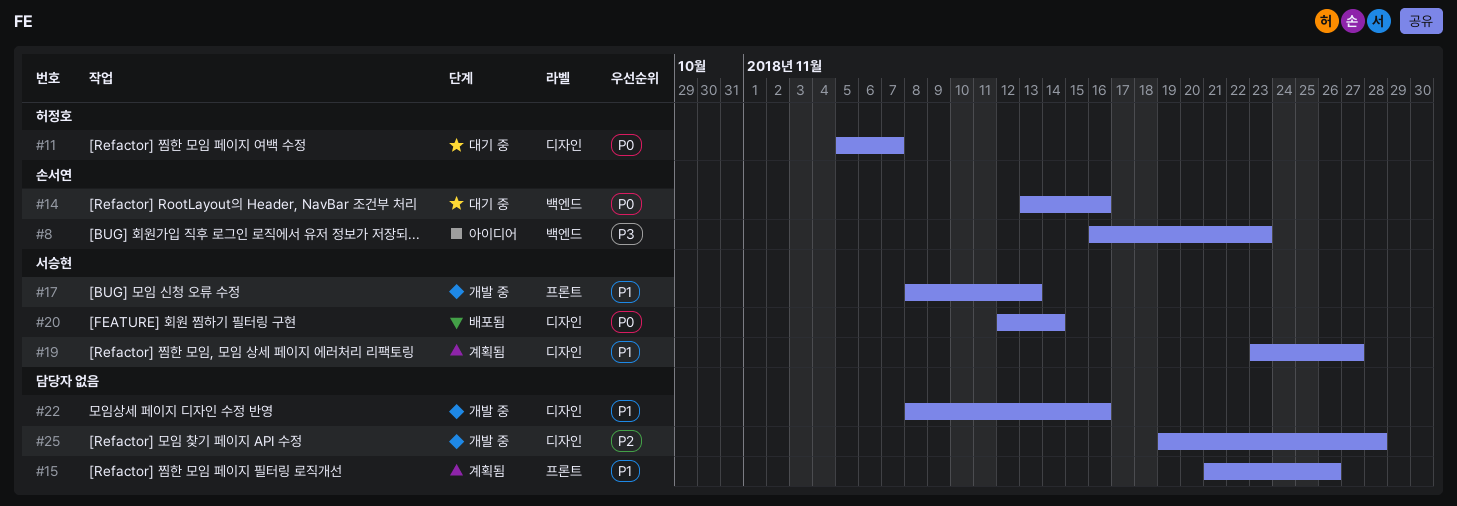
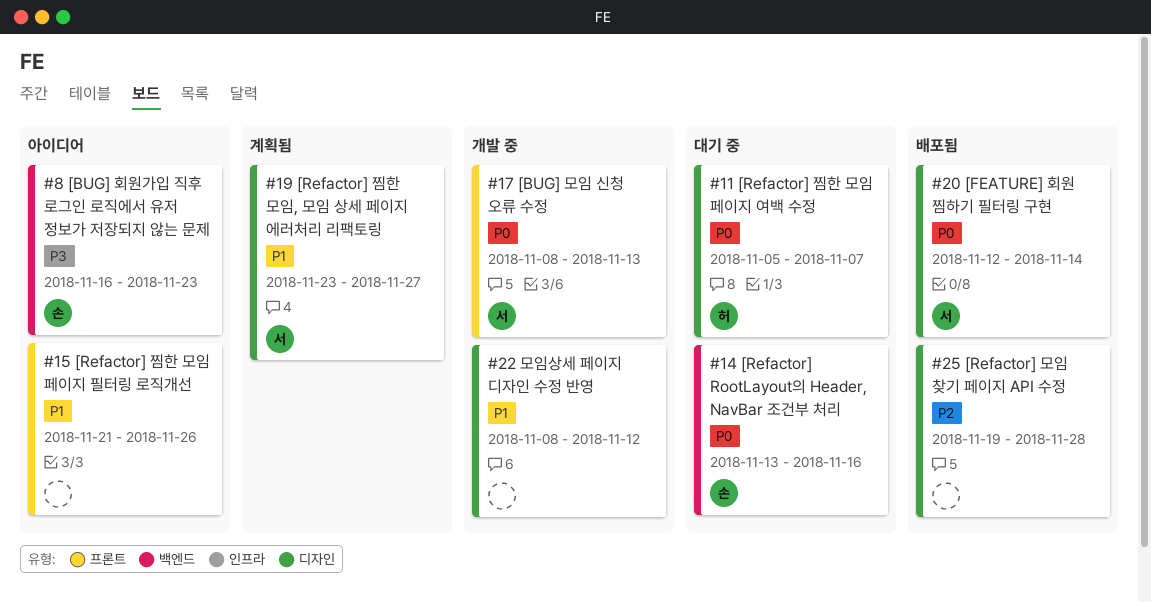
#15, status: 계획됨 -> 아이디어
#17, priority: P1 -> P0
#22, due: Nov 16 -> Nov 12
#25, status: 개발 중 -> 배포됨

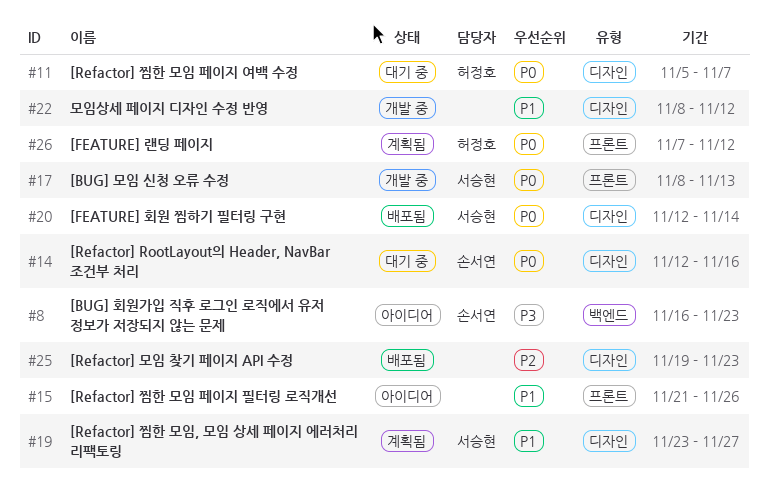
#14, label: 백엔드 -> 디자인
#14, start: Nov 13 -> Nov 12
#25, due: Nov 28 -> Nov 23
#26: none -> present

